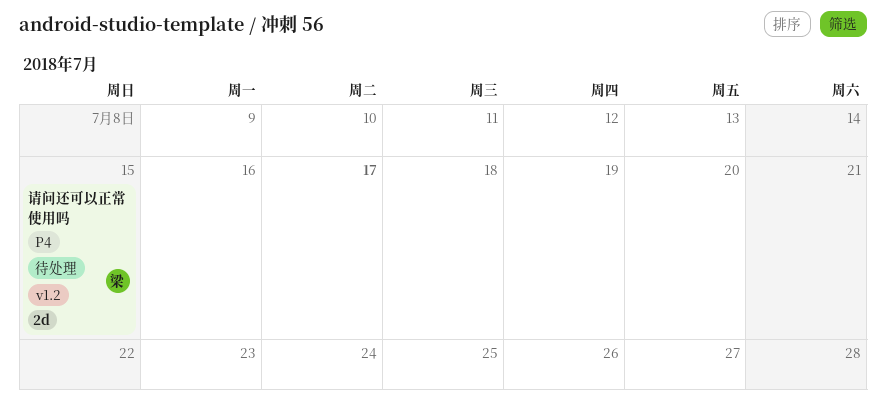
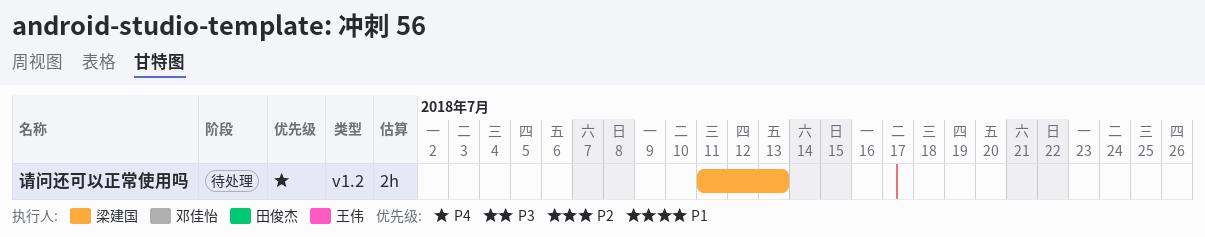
请问还可以正常使用吗, estimate: 2d -> 2h
请问还可以正常使用吗, due: Jul 15 -> Jul 13

